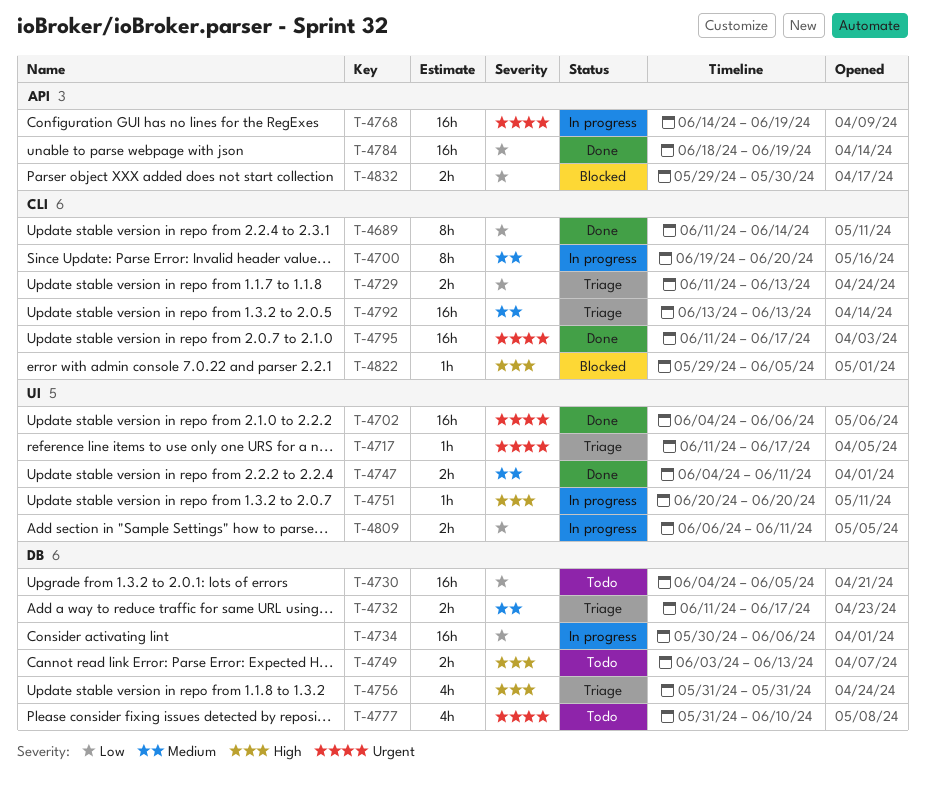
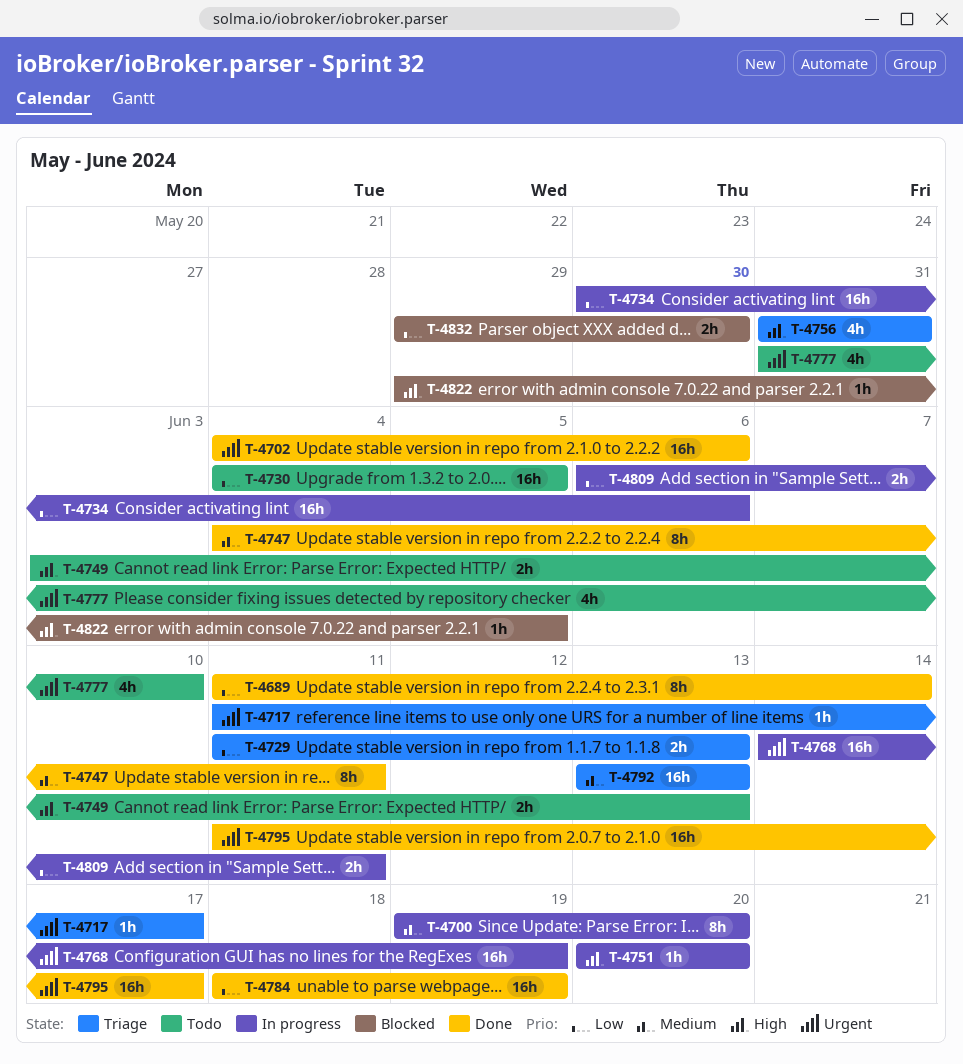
T-4732: present -> none
T-4747, estimate: 2h -> 8h

